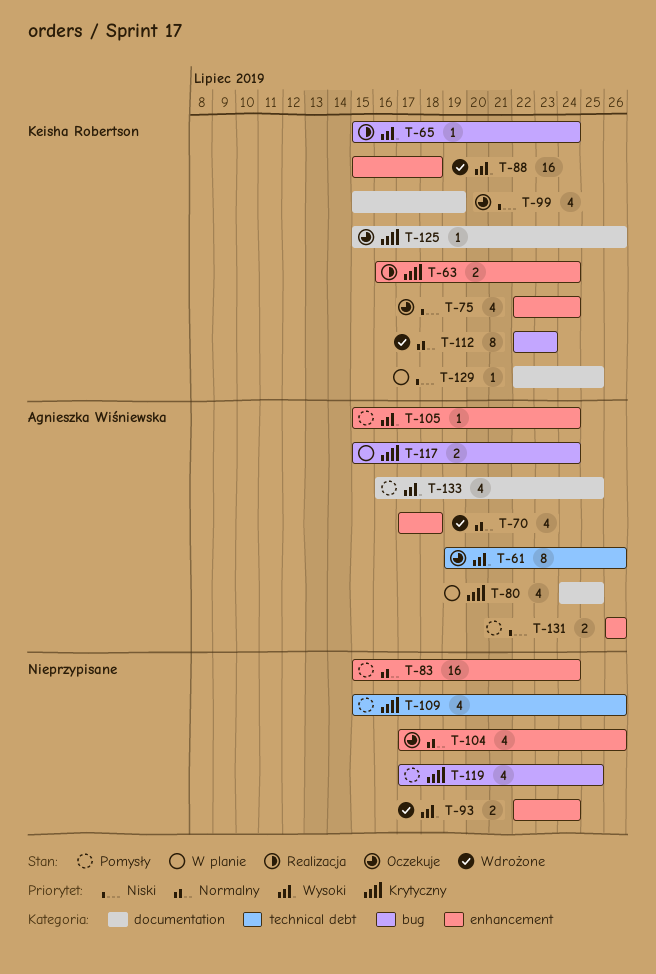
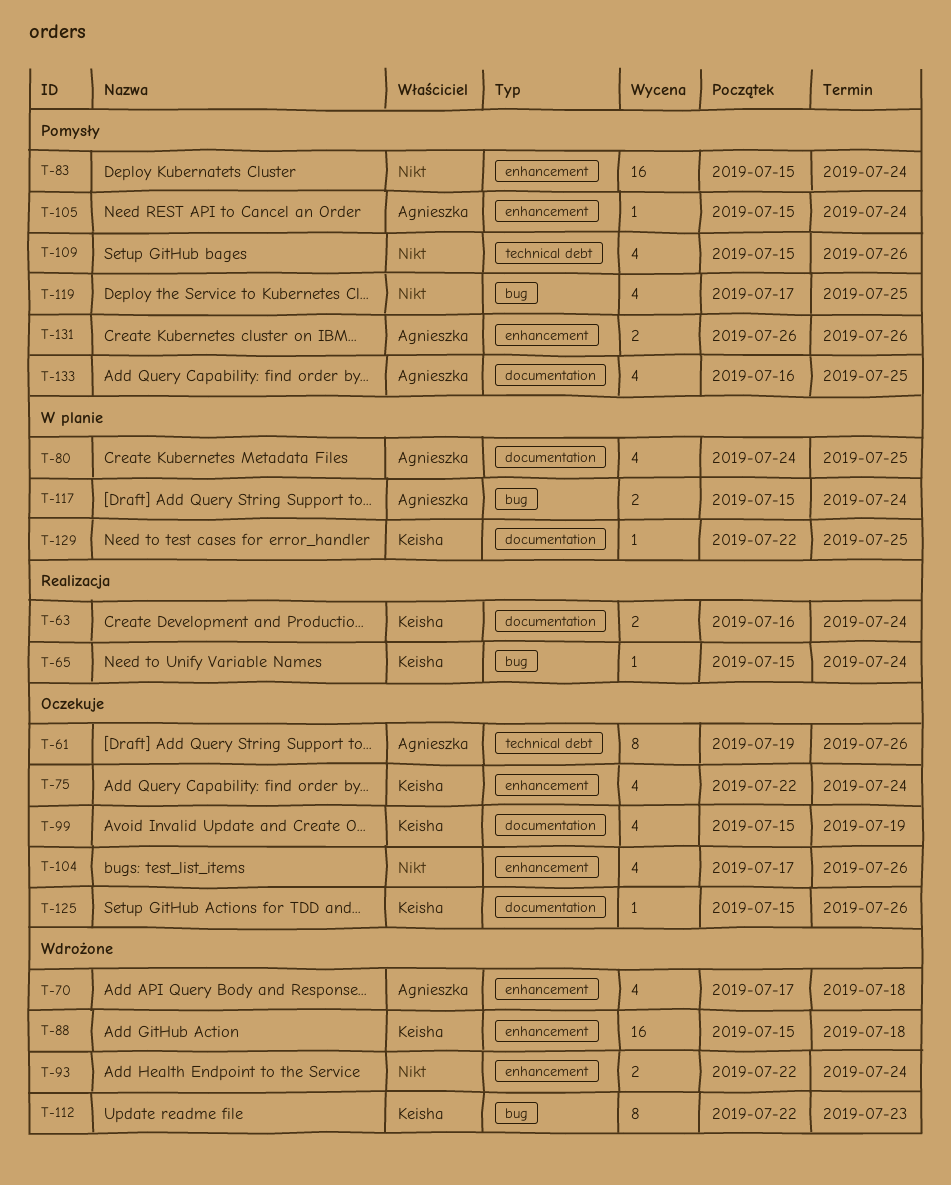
T-63, label: enhancement -> documentation

